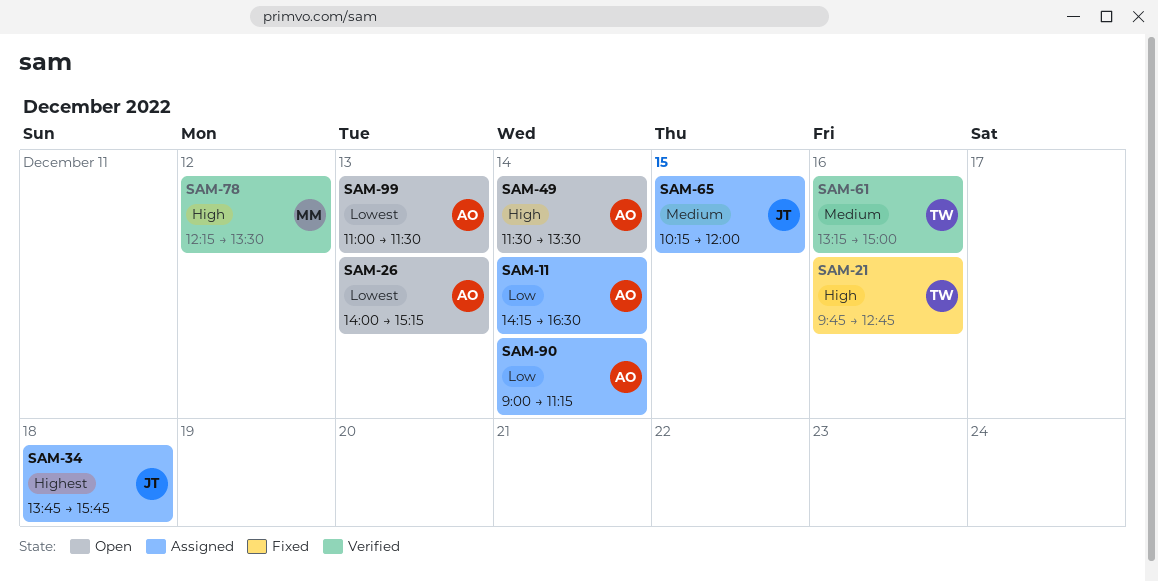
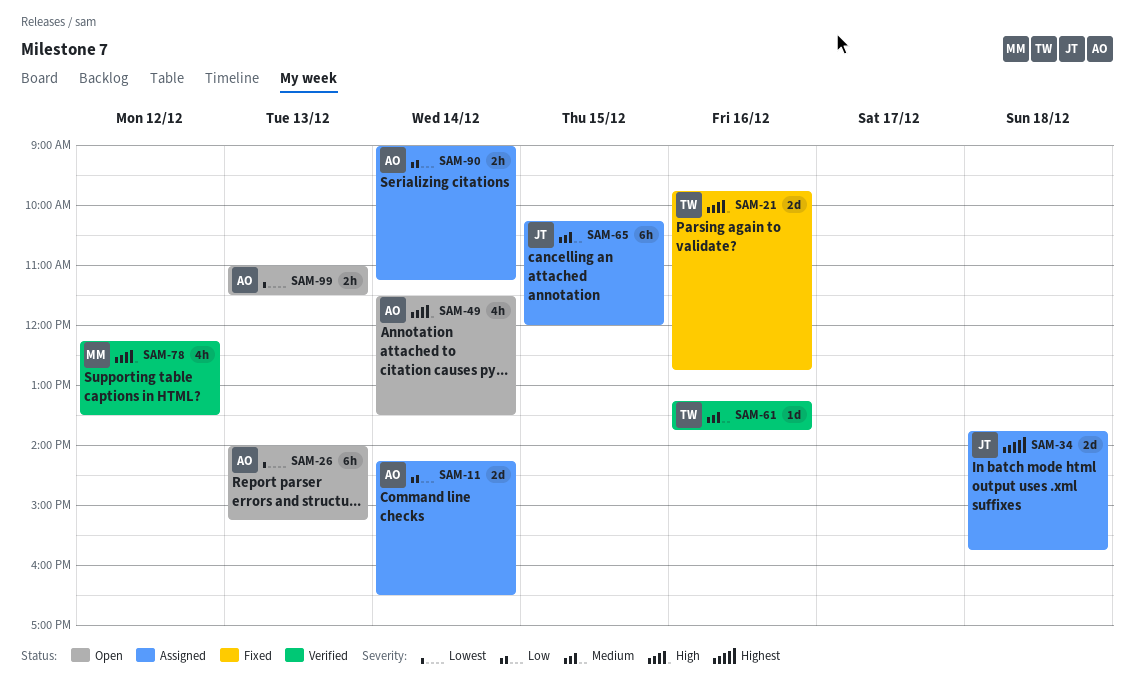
SAM-61, ends: 15:00 -> 13:45

